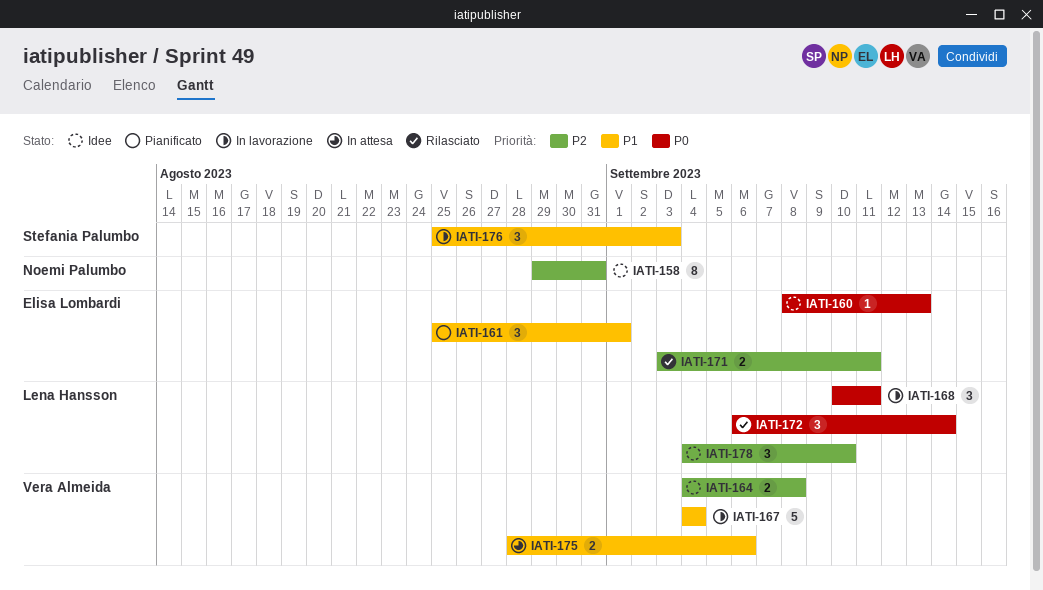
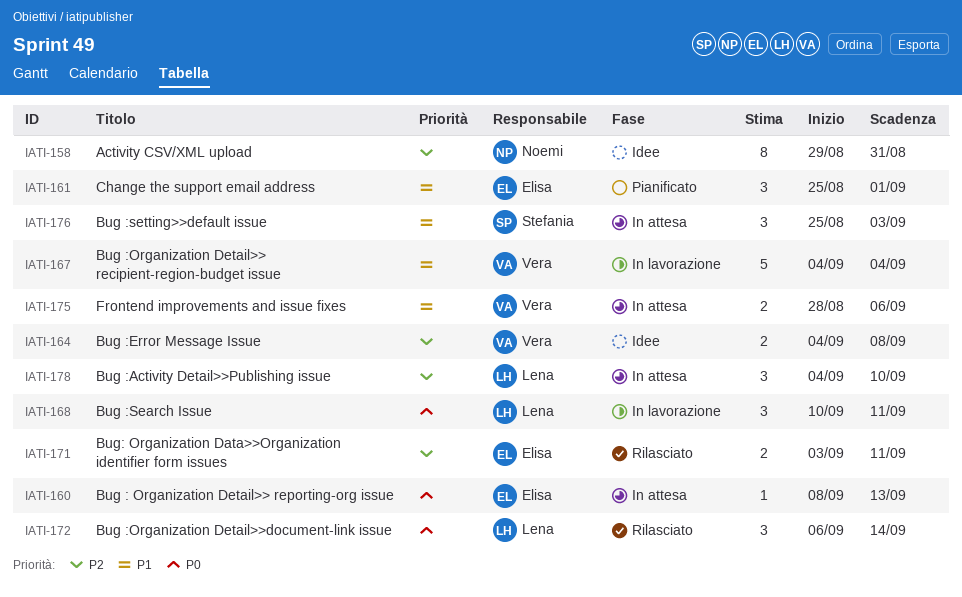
IATI-160, status: Idee -> In attesa
IATI-176, status: In lavorazione -> In attesa
IATI-178, status: Idee -> In attesa

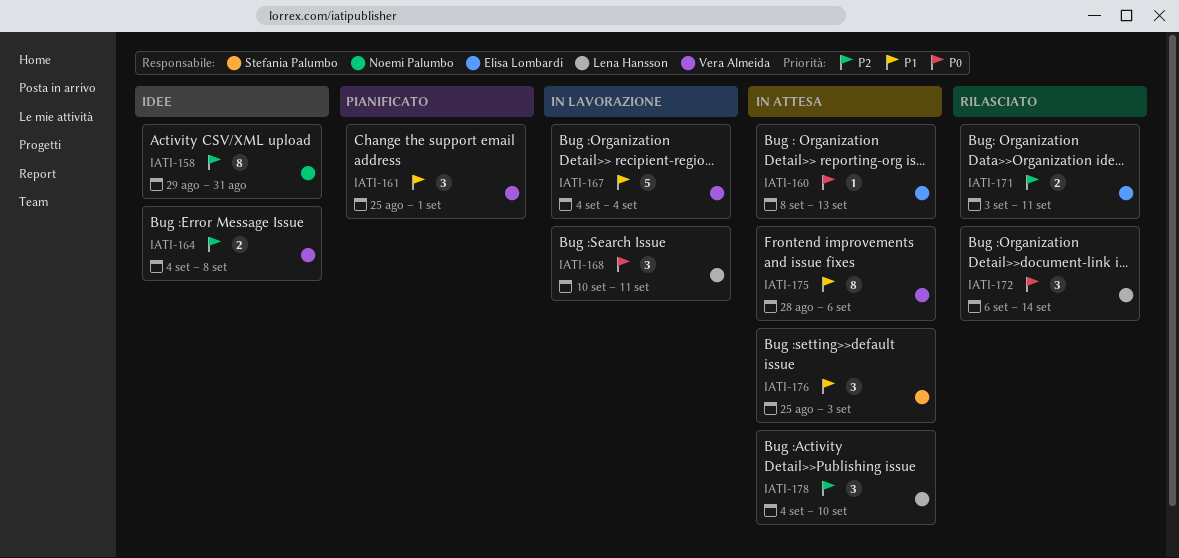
IATI-161, owner: Elisa Lombardi -> Vera Almeida
IATI-175, estimate: 2 -> 8

